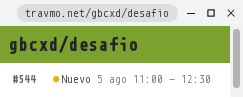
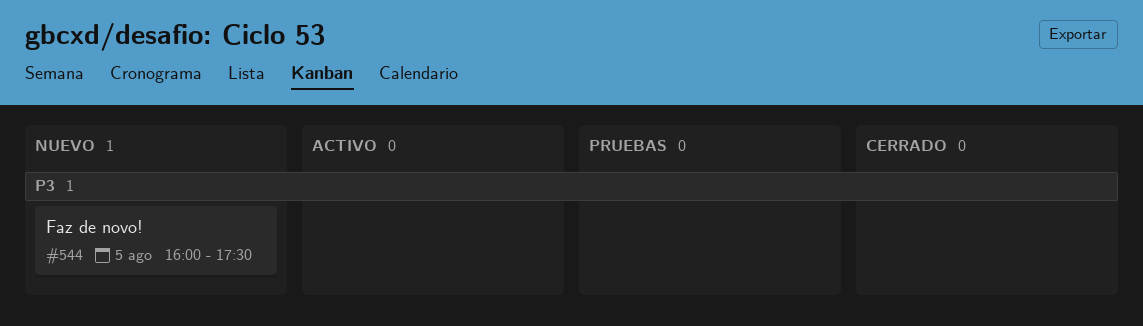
#544, begins: 11:00 -> 16:00
#544, ends: 12:30 -> 17:30

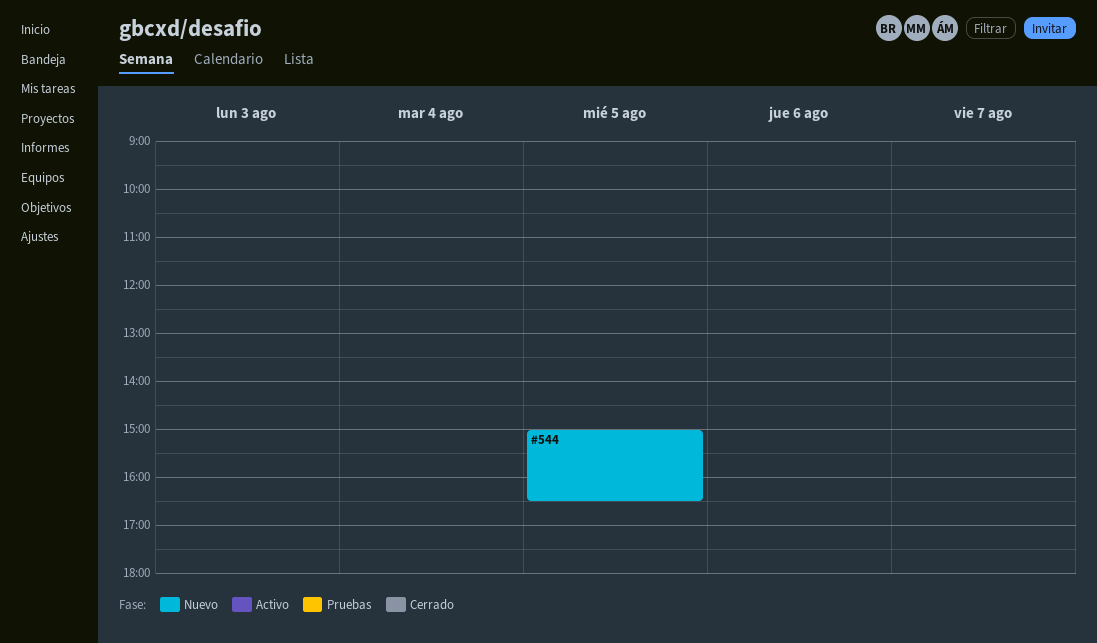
#544, begins: 16:00 -> 15:00
#544, ends: 17:30 -> 16:30

